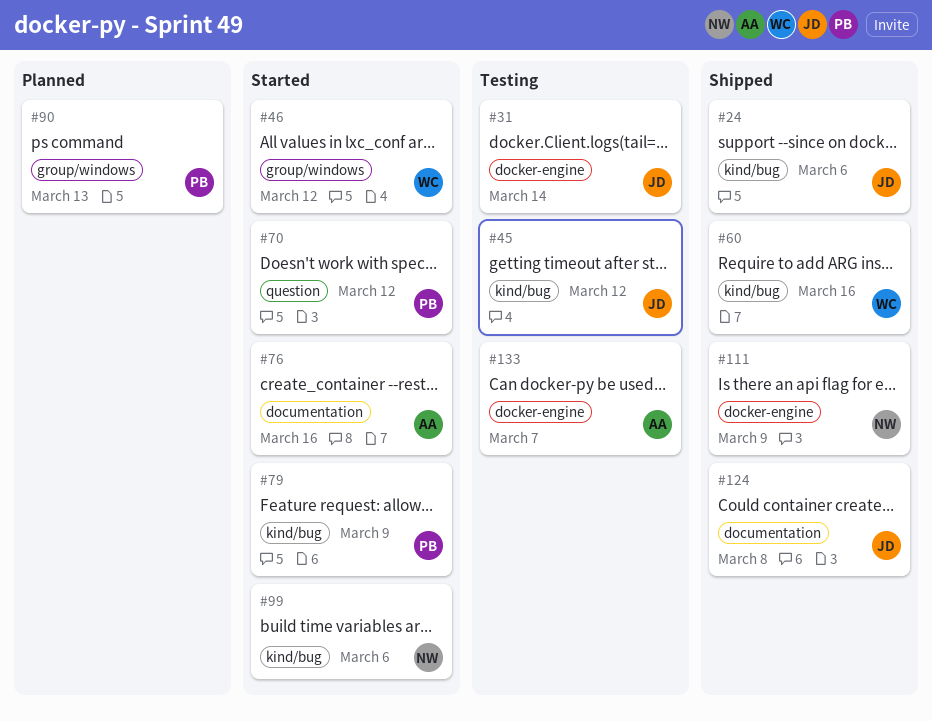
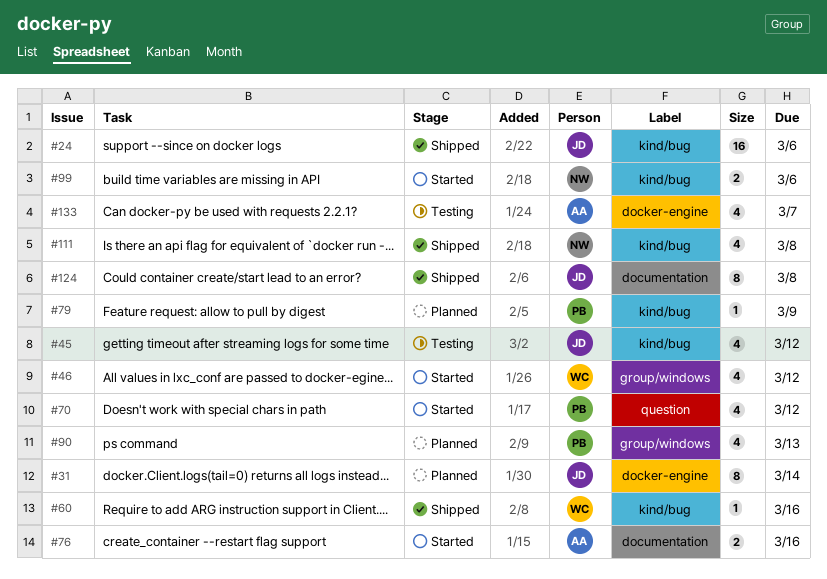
#31, status: Testing -> Planned
#79, status: Started -> Planned
#111, label: docker-engine -> kind/bug
#111, due: Mar 9 -> Mar 8

